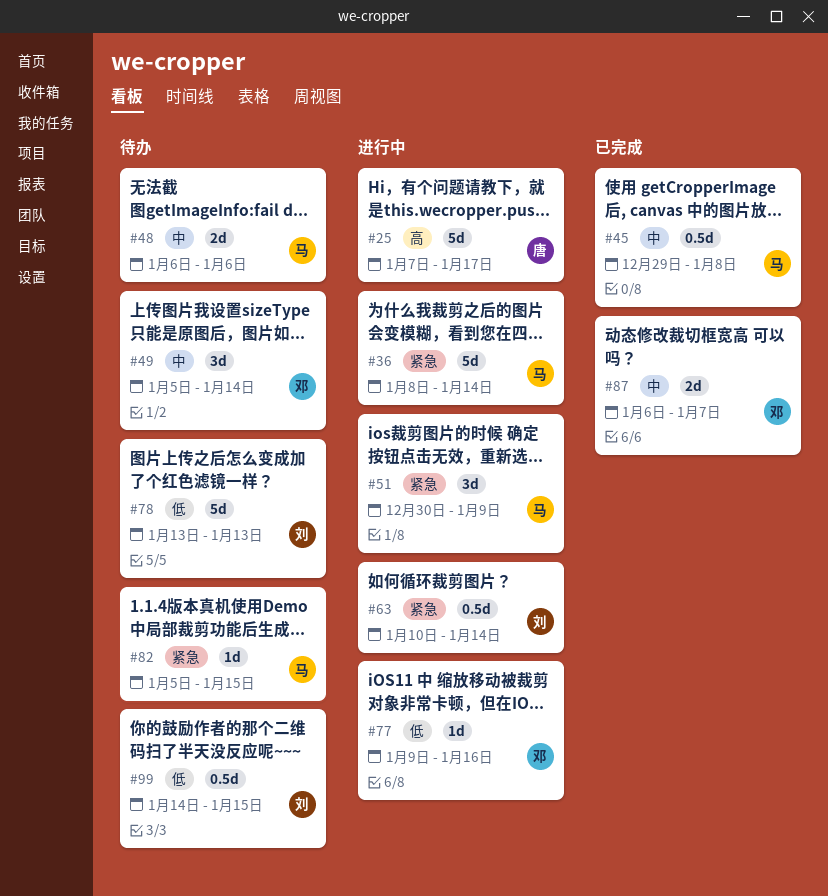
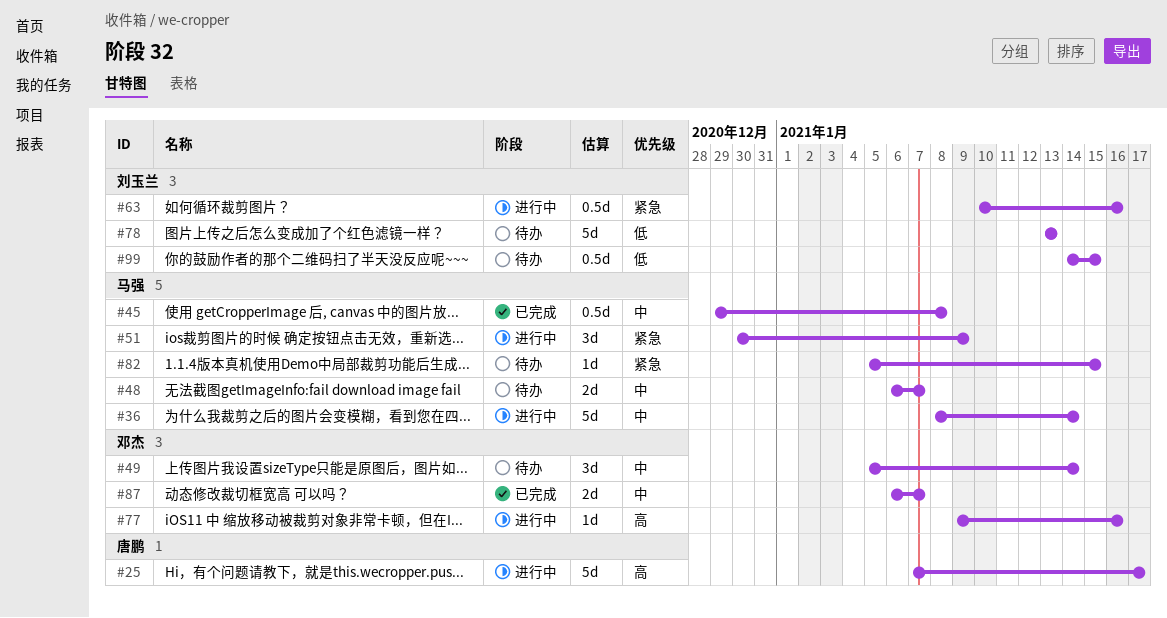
#36, priority: 紧急 -> 中
#48, due: Jan 6 -> Jan 7
#63, due: Jan 14 -> Jan 16
#77, priority: 低 -> 高

